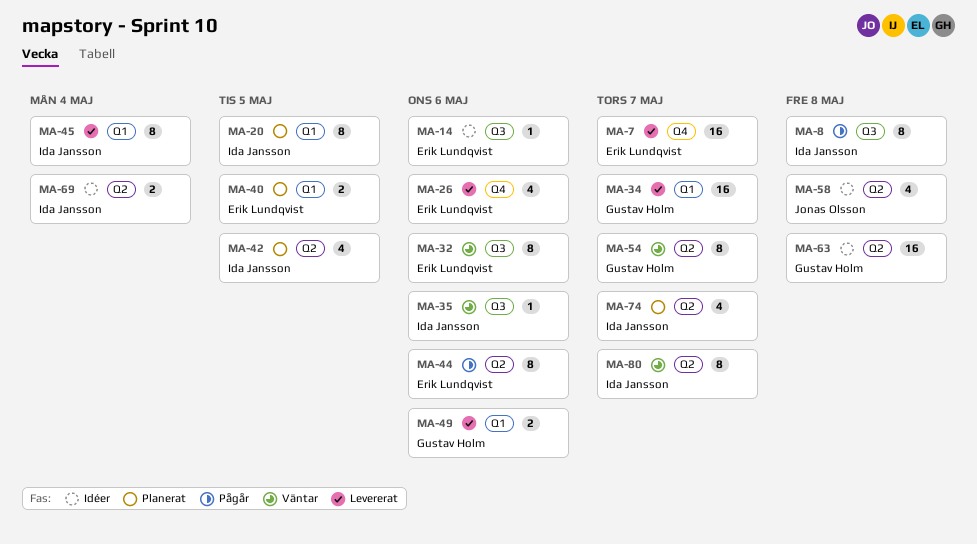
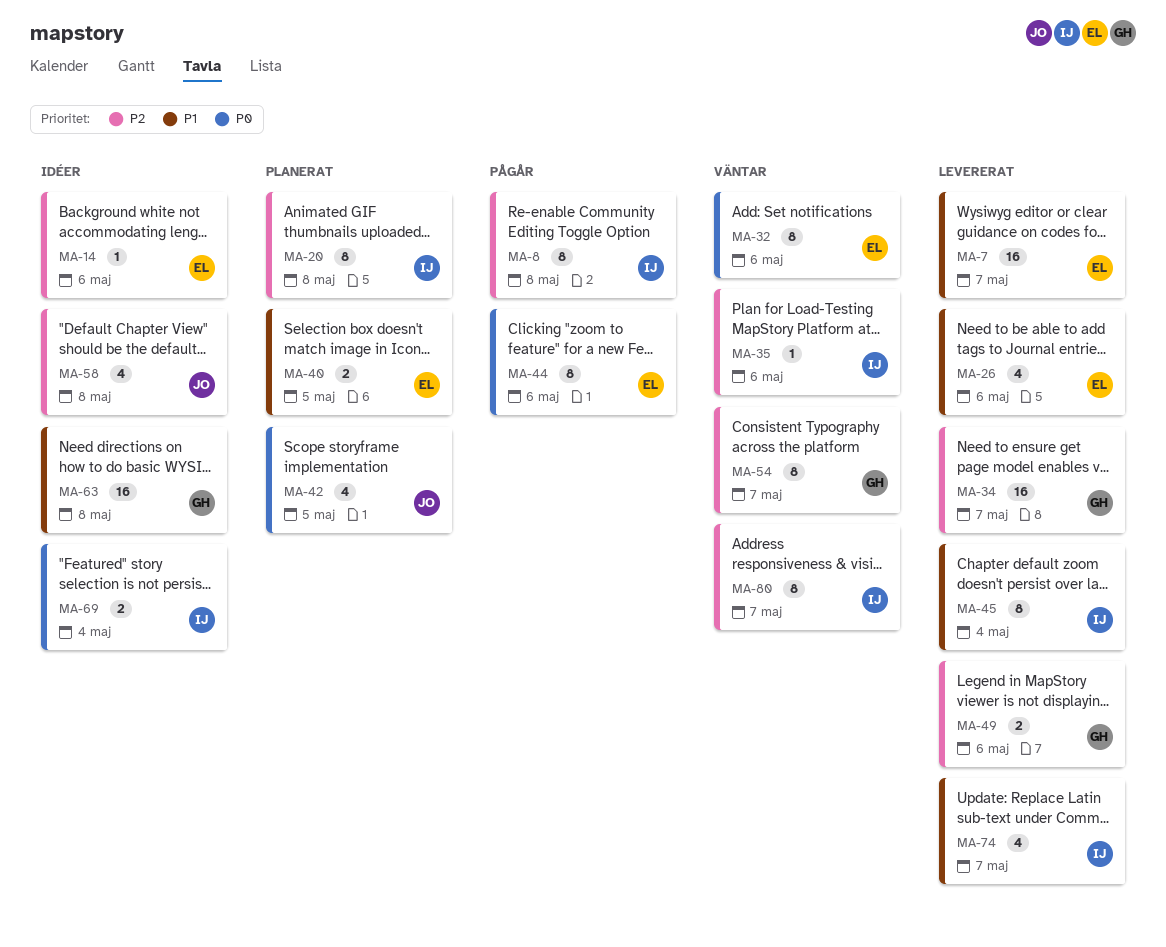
MA-20, due: May 5 -> May 8
MA-42, owner: Ida Jansson -> Jonas Olsson
MA-74, status: Planerat -> Levererat

